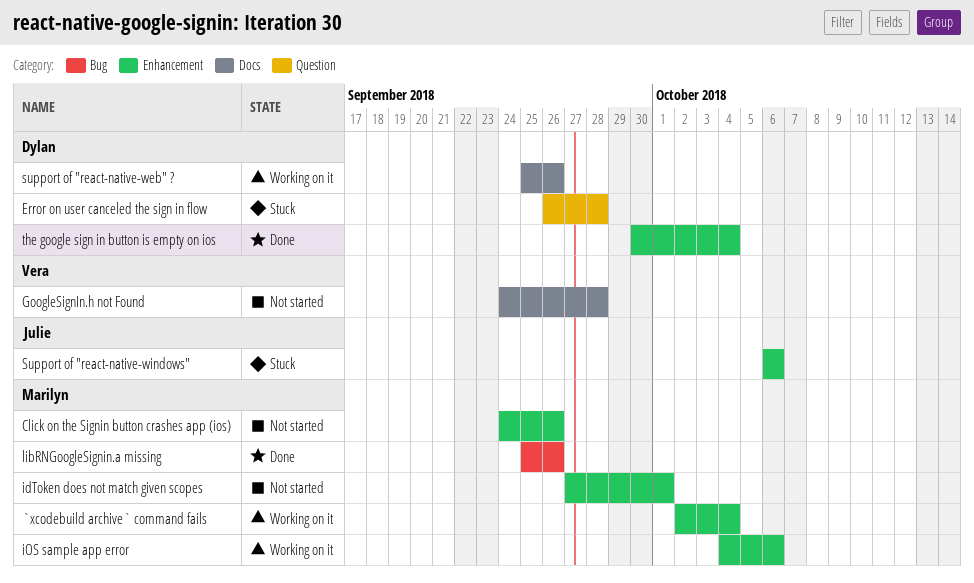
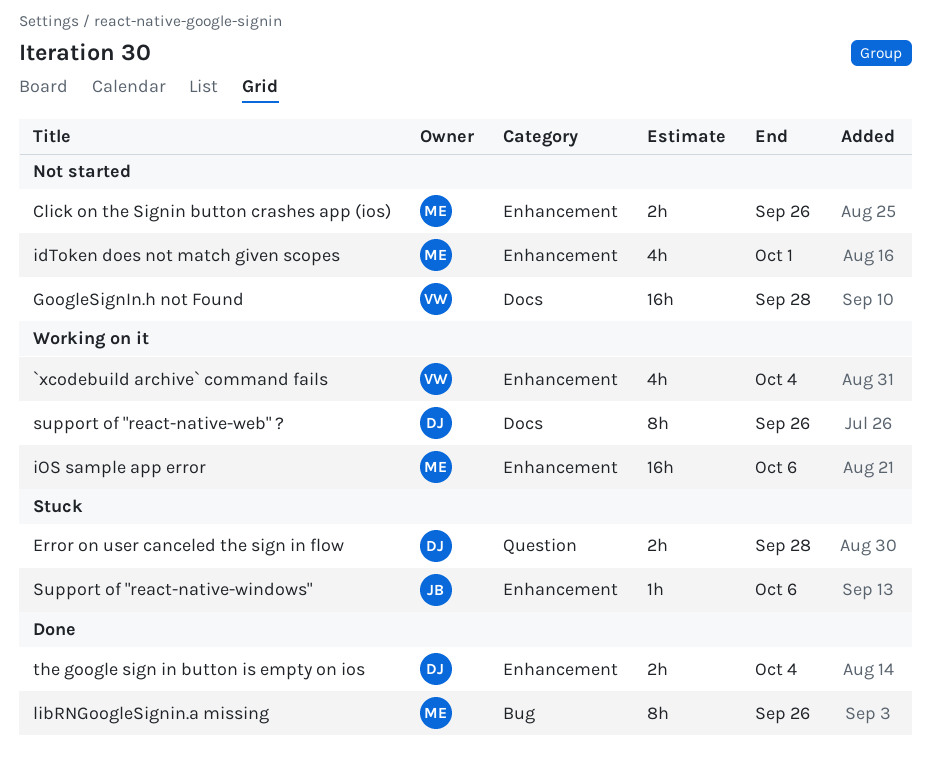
`xcodebuild archive` command fails, owner: Marilyn -> Vera

